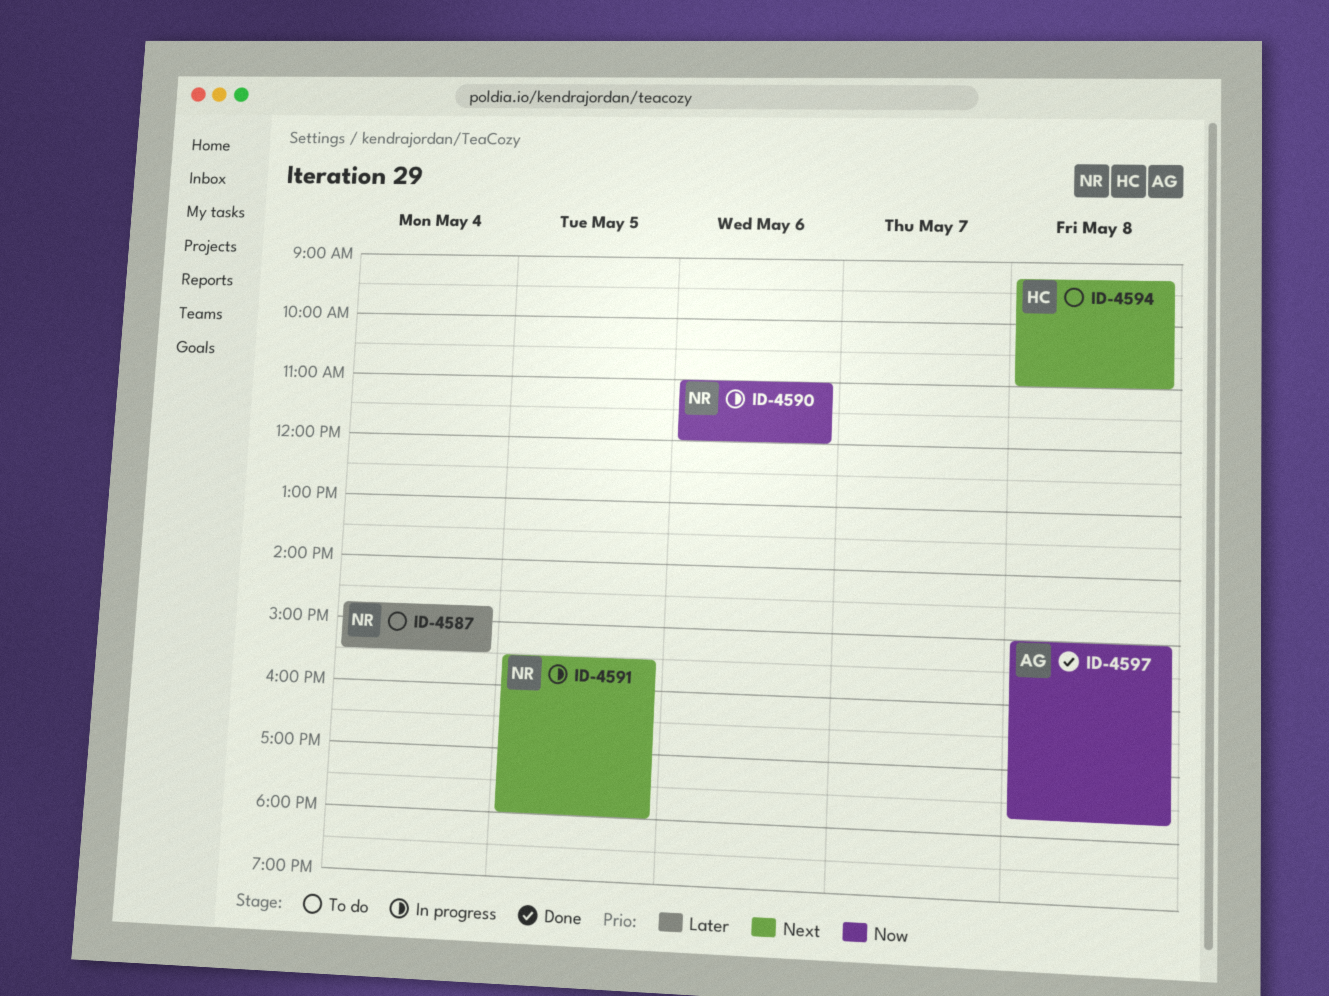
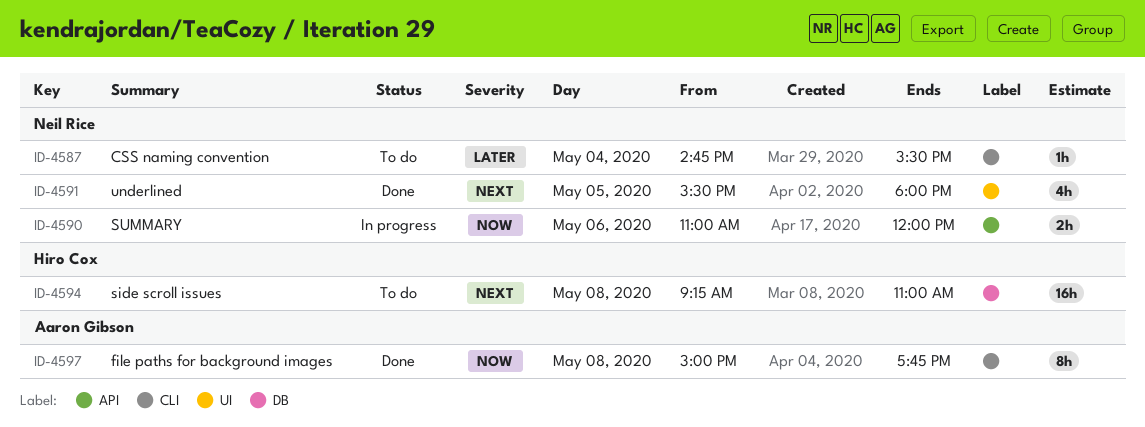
ID-4591, status: In progress -> Done

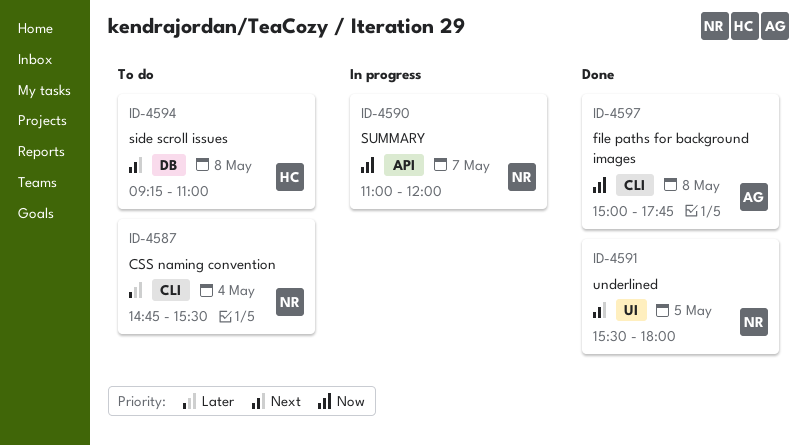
ID-4590, day: May 6 -> May 7

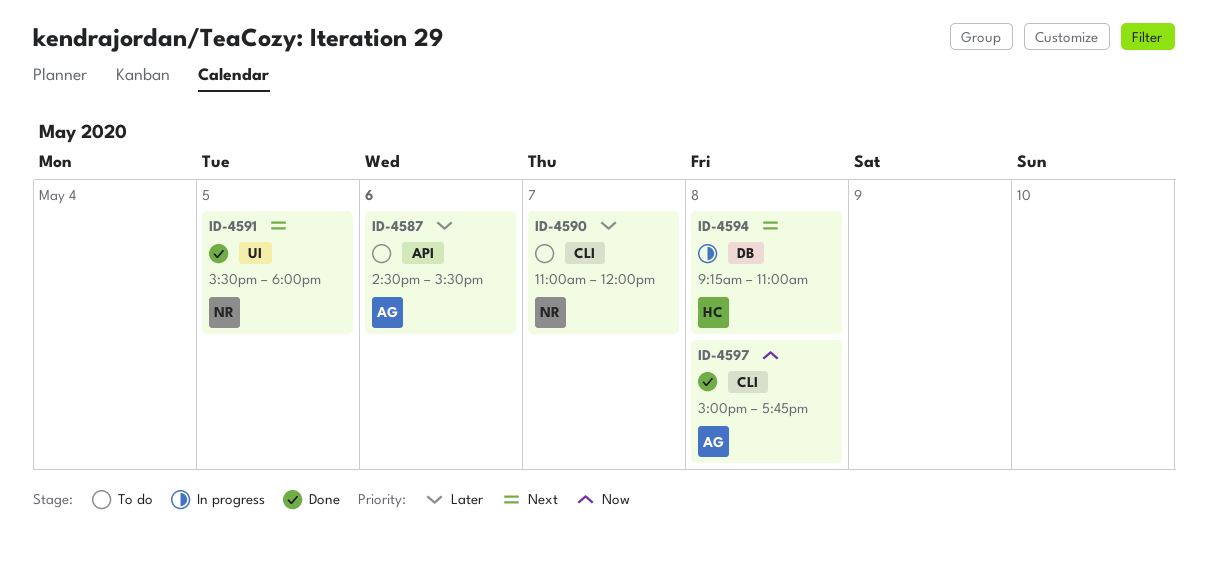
ID-4587, owner: NR -> AG
ID-4587, label: CLI -> API
ID-4587, day: May 4 -> May 6
ID-4587, begins: 14:45 -> 14:30
ID-4590, status: In progress -> To do
ID-4590, priority: Now -> Later
ID-4590, label: API -> CLI
ID-4594, status: To do -> In progress

